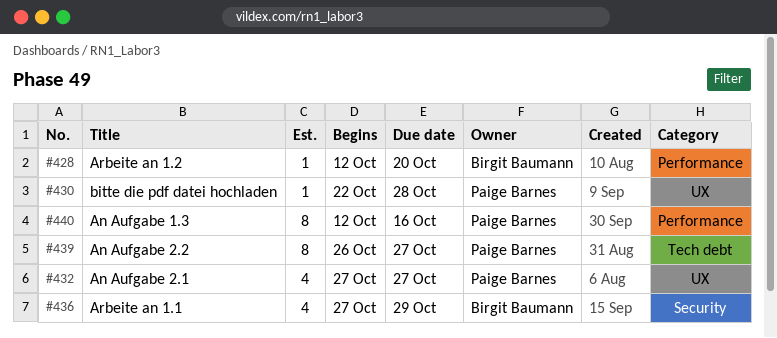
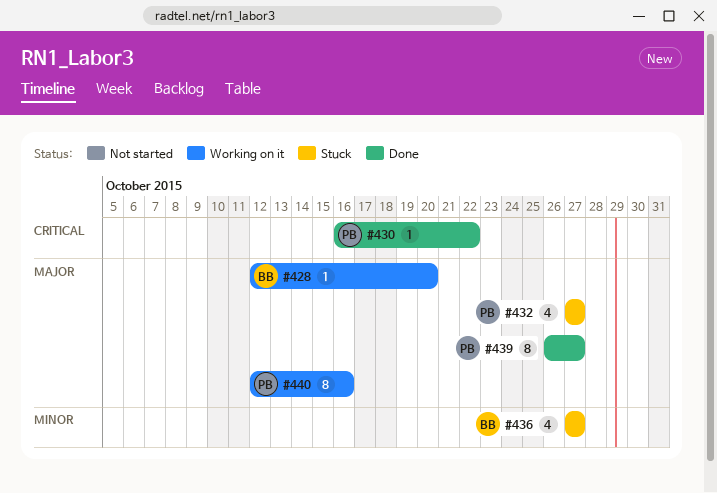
#430, start: Oct 22 -> Oct 16
#430, due: Oct 28 -> Oct 22
#436, due: Oct 29 -> Oct 27

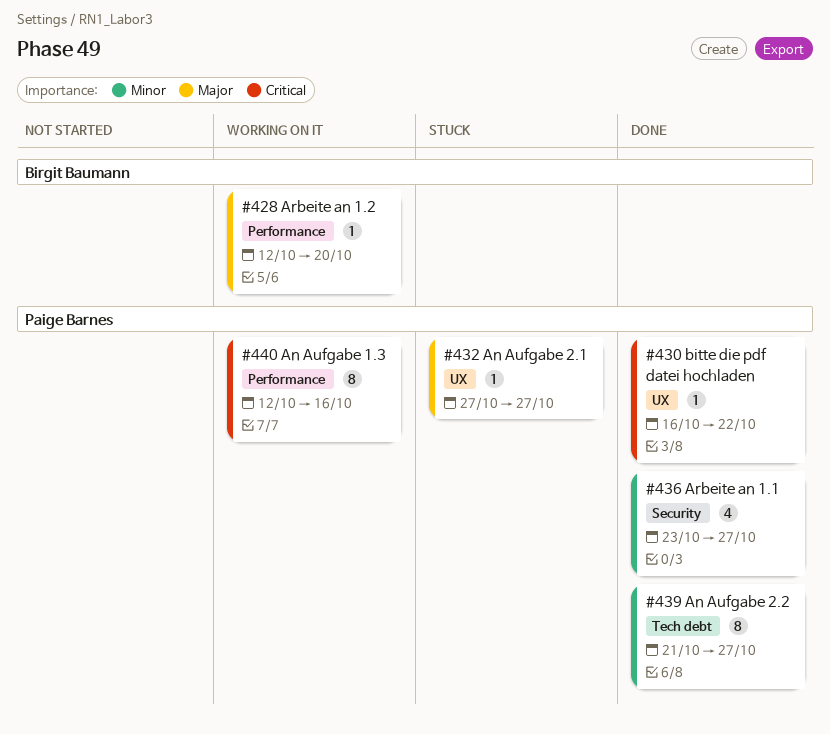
#432, estimate: 4 -> 1
#436, status: Stuck -> Done
#436, owner: Birgit Baumann -> Paige Barnes
#436, start: Oct 27 -> Oct 23
#439, priority: Major -> Minor
#439, start: Oct 26 -> Oct 21
#440, priority: Major -> Critical

